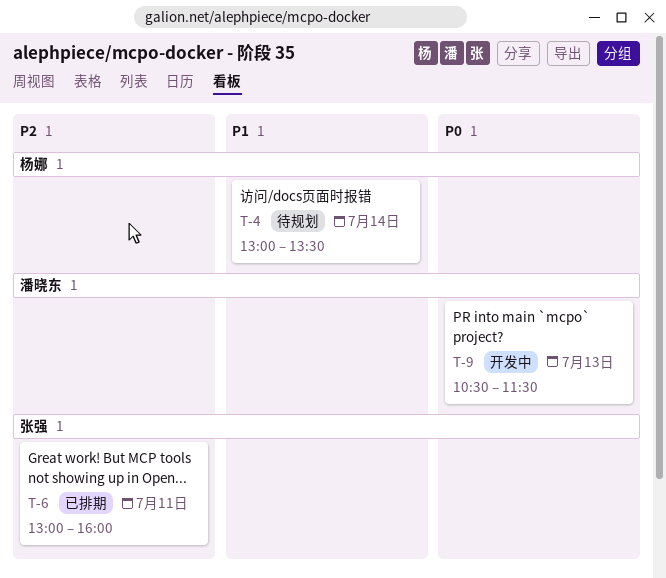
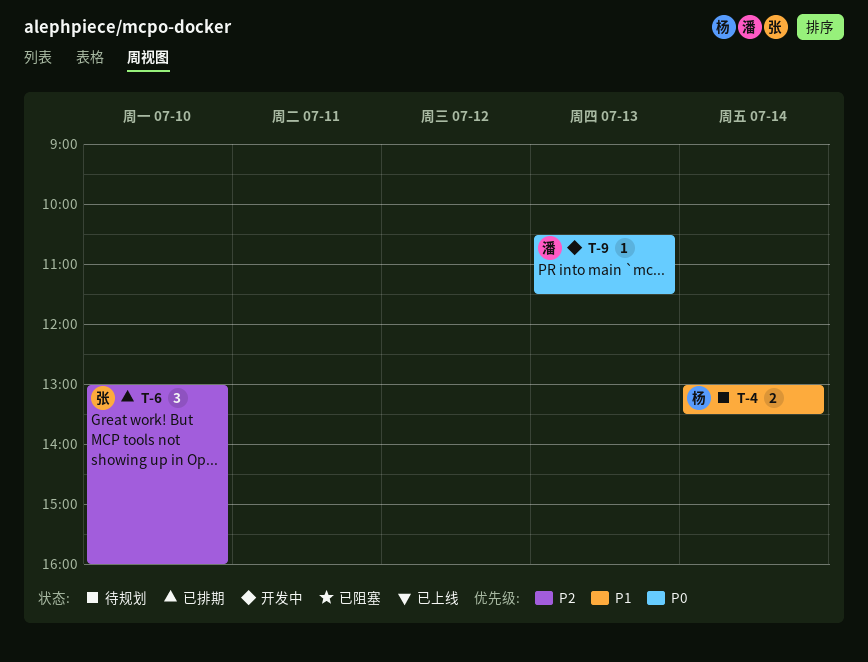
T-6, day: Jul 11 -> Jul 10

